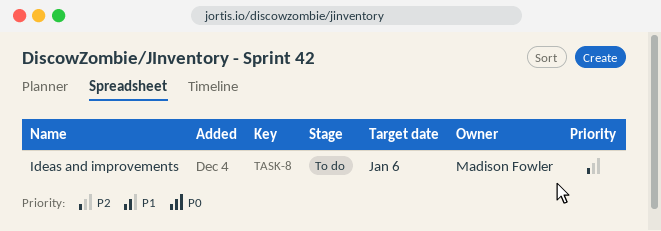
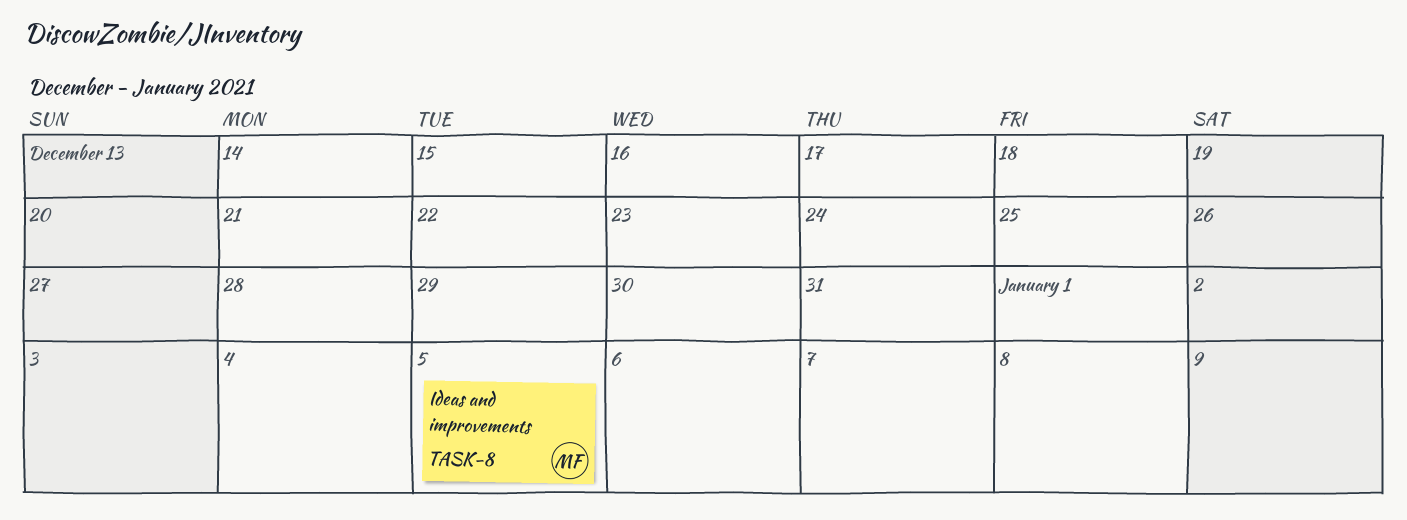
TASK-8, due: Jan 6 -> Jan 5

